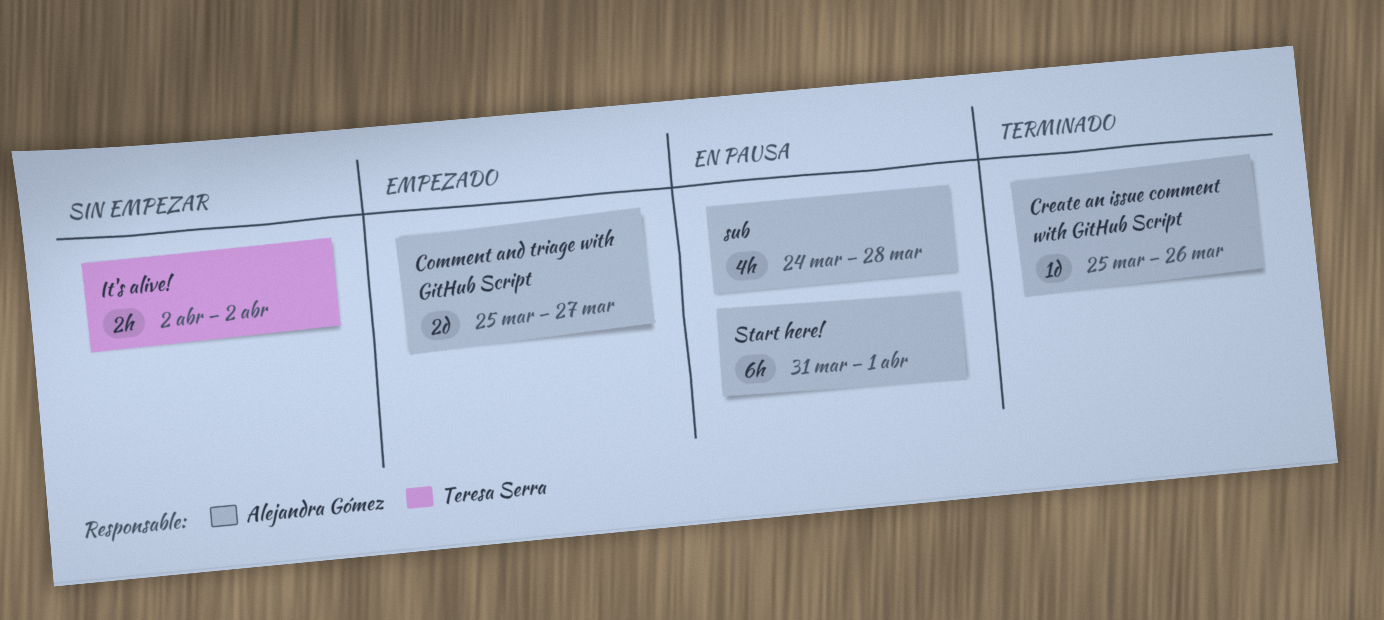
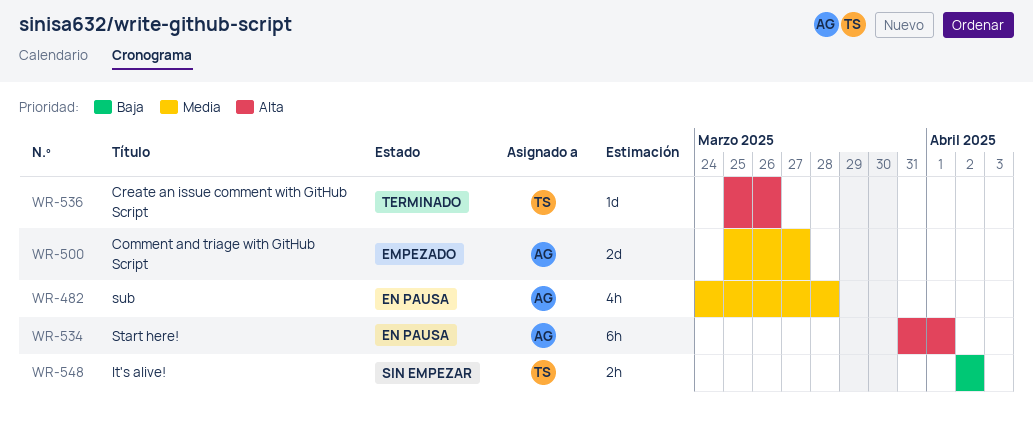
Create an issue comment with GitHub Script, owner: Alejandra Gómez -> Teresa Serra

